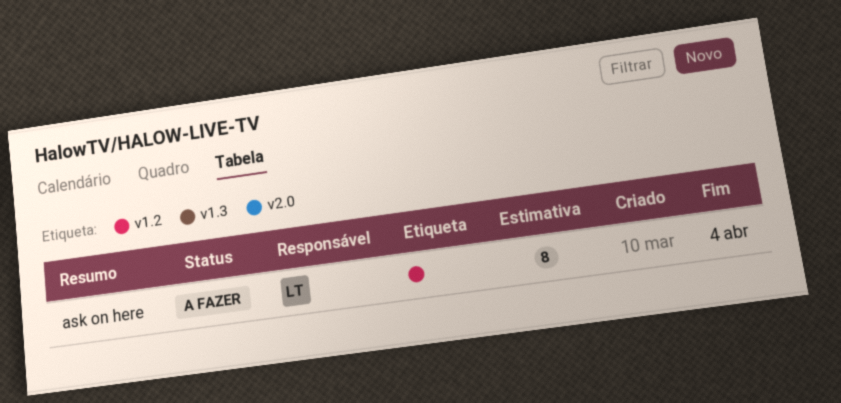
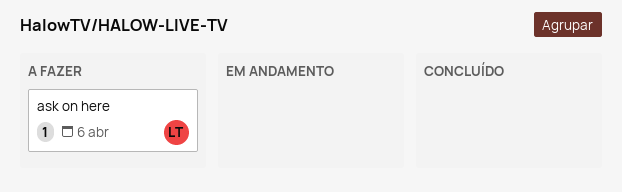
ask on here, estimate: 8 -> 1
ask on here, due: Apr 4 -> Apr 6

